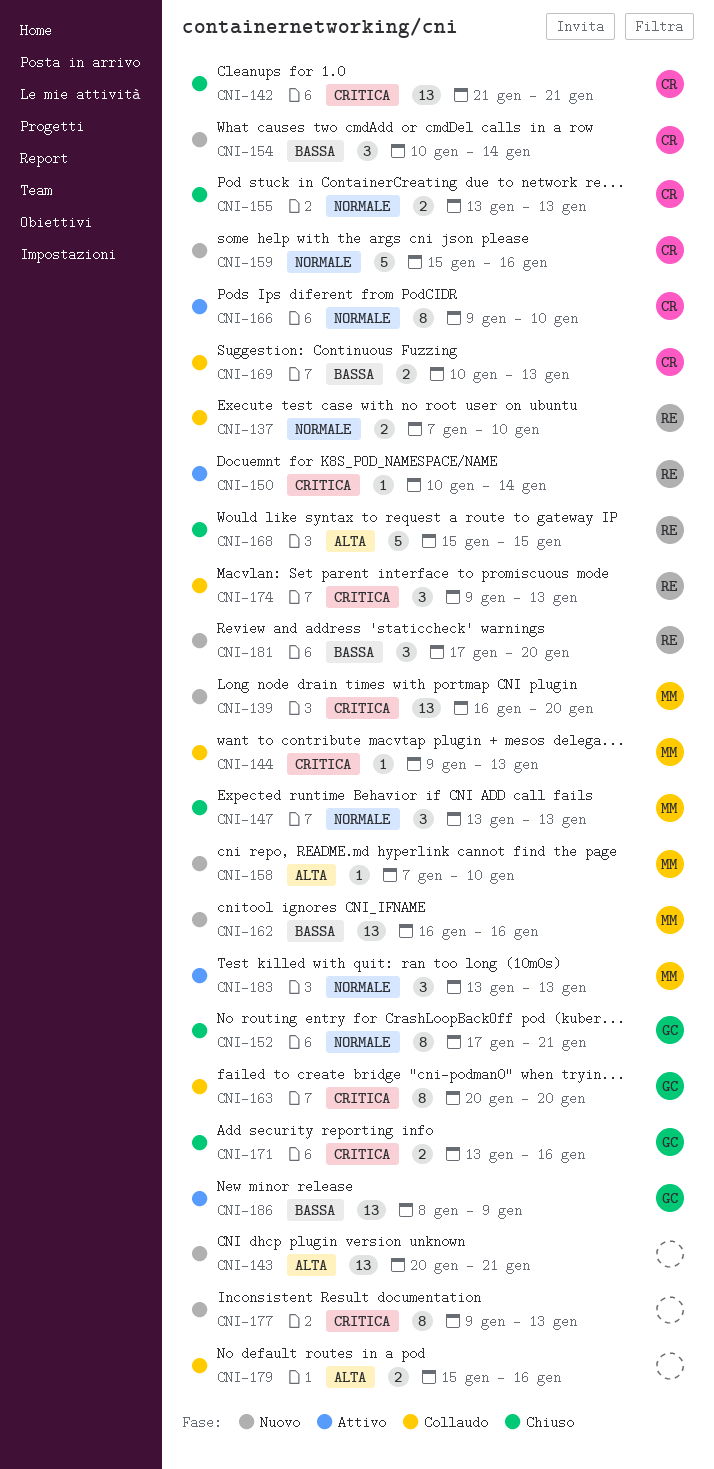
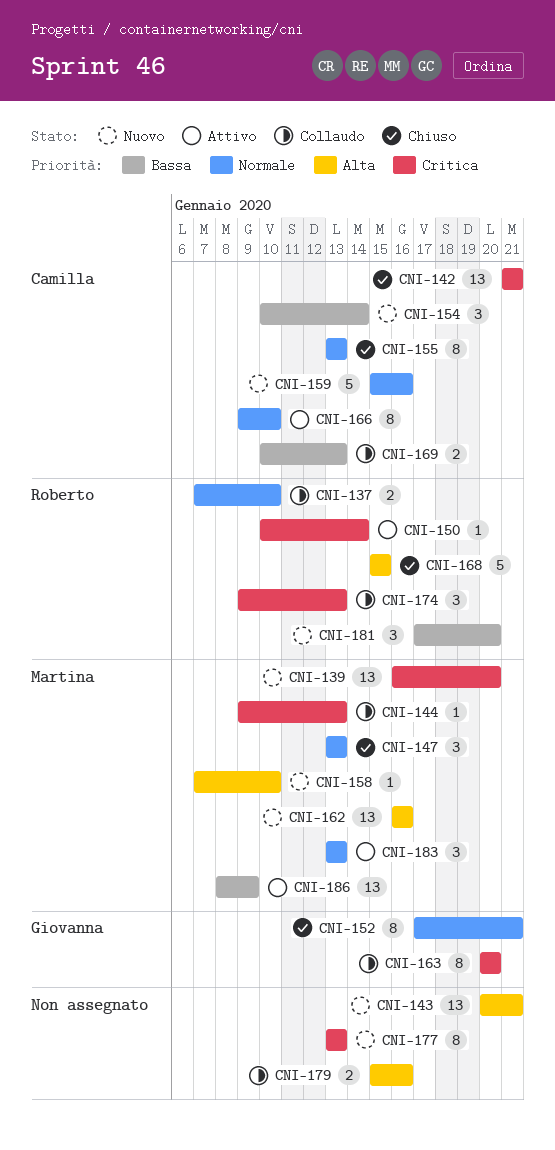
CNI-155, estimate: 2 -> 8
CNI-162, priority: Bassa -> Alta
CNI-171: present -> none
CNI-177, start: Jan 9 -> Jan 13
CNI-186, owner: Giovanna -> Martina

